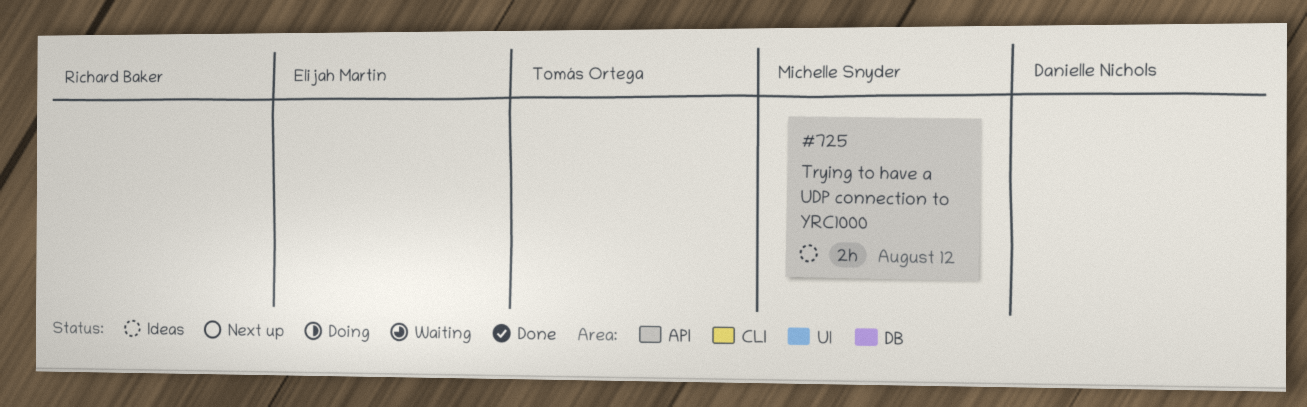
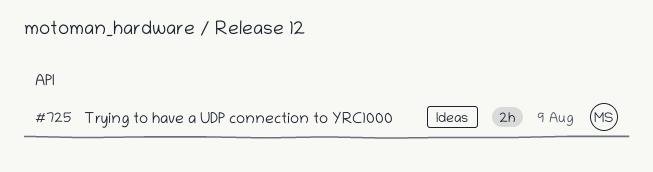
#725, due: Aug 12 -> Aug 9

